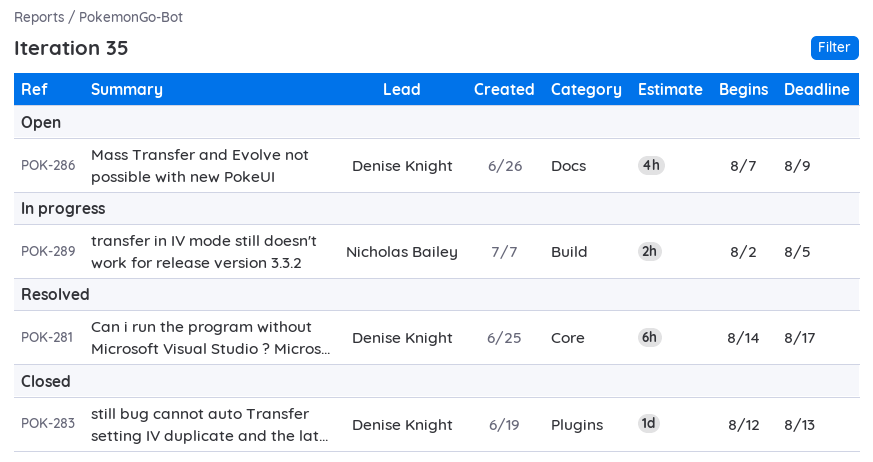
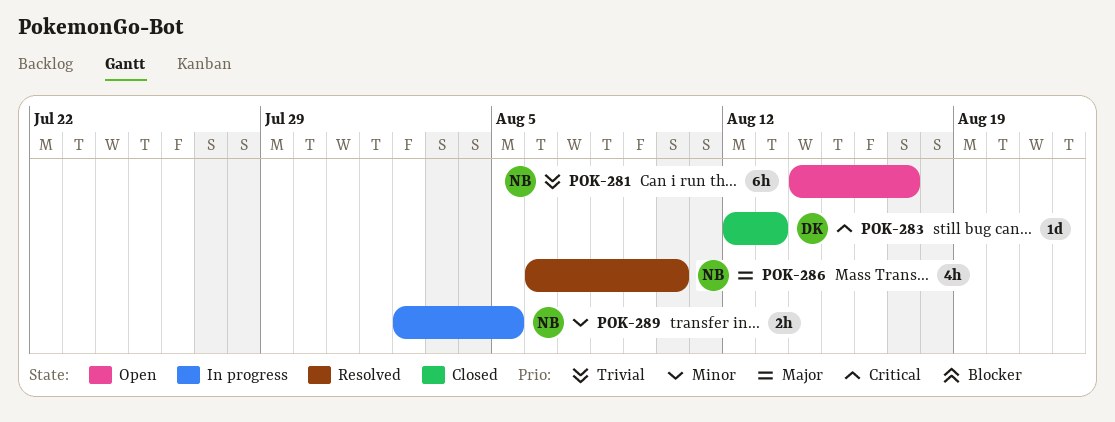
POK-281, status: Resolved -> Open
POK-281, owner: Denise Knight -> Nicholas Bailey
POK-286, status: Open -> Resolved
POK-286, owner: Denise Knight -> Nicholas Bailey
POK-286, start: Aug 7 -> Aug 6
POK-286, due: Aug 9 -> Aug 10

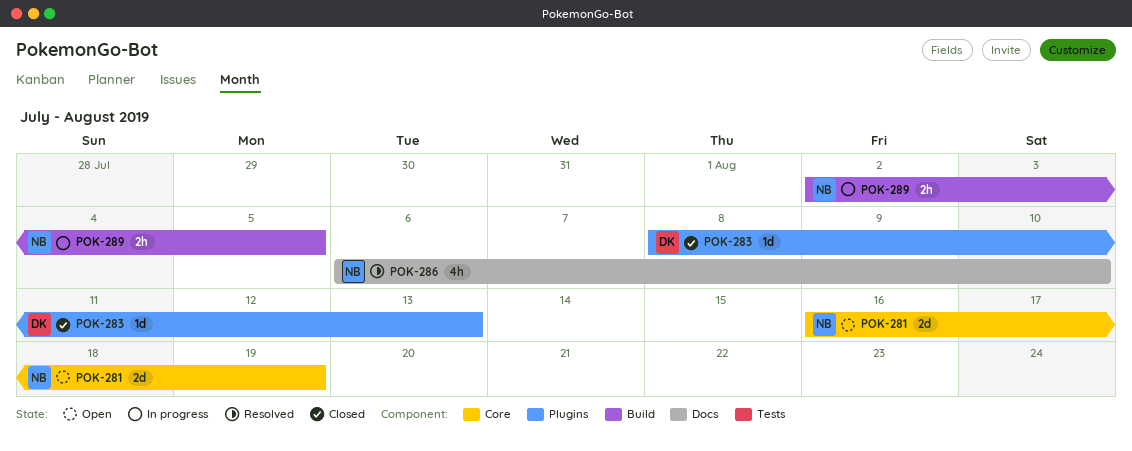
POK-281, estimate: 6h -> 2d
POK-281, start: Aug 14 -> Aug 16
POK-281, due: Aug 17 -> Aug 19
POK-283, start: Aug 12 -> Aug 8

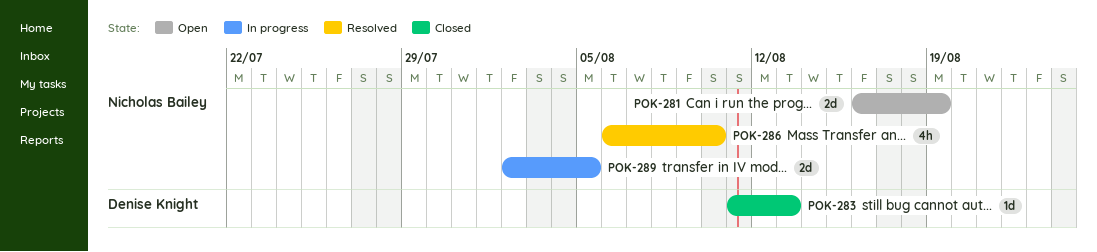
POK-283, start: Aug 8 -> Aug 11
POK-289, estimate: 2h -> 2d

